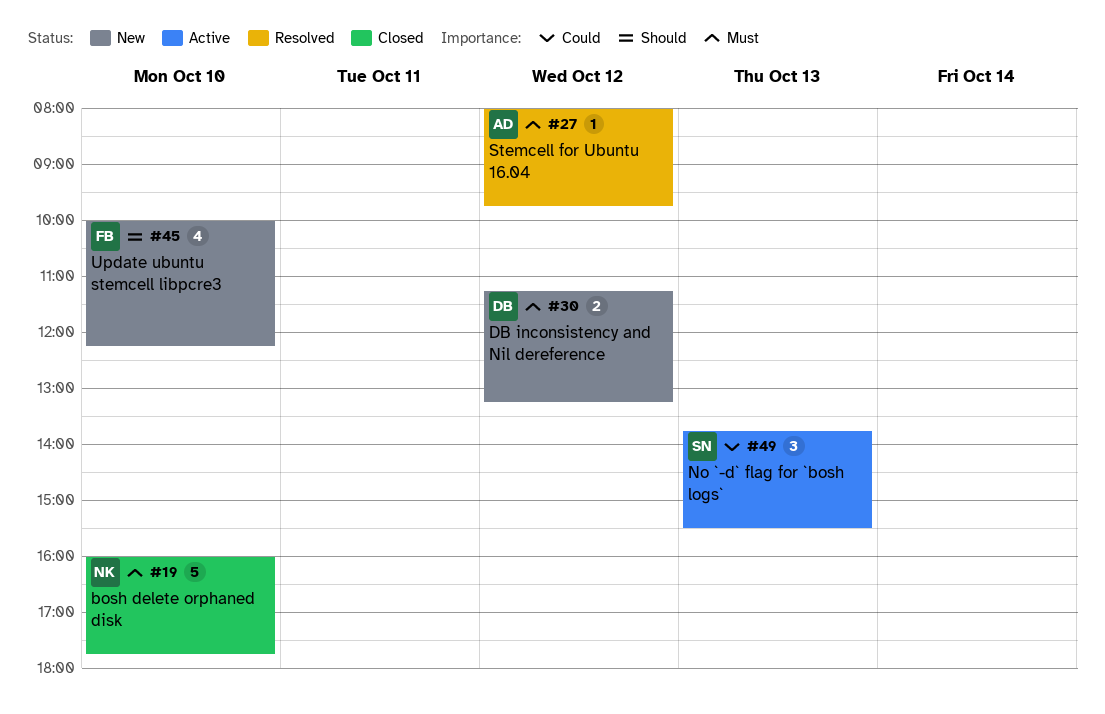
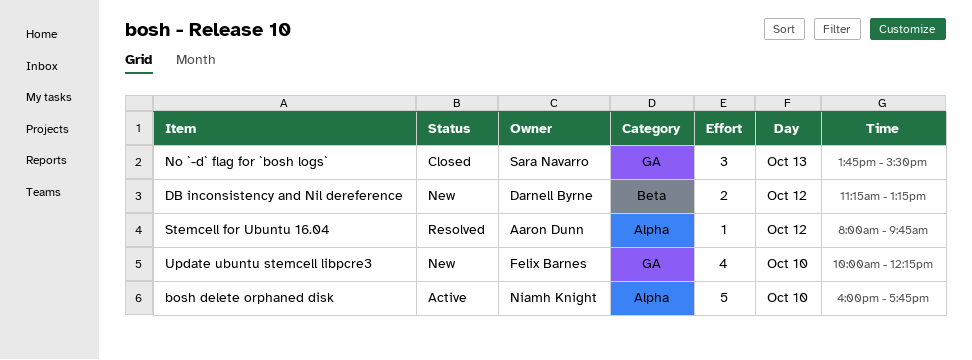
bosh delete orphaned disk, status: Closed -> Active
No `-d` flag for `bosh logs`, status: Active -> Closed

